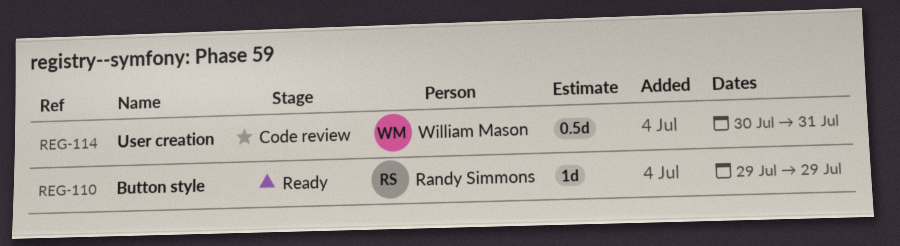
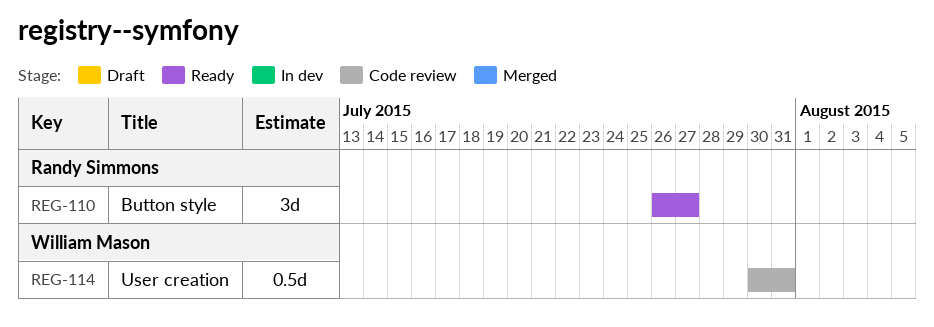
REG-110, estimate: 1d -> 3d
REG-110, start: Jul 29 -> Jul 26
REG-110, due: Jul 29 -> Jul 27

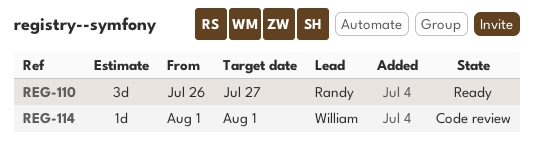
REG-114, estimate: 0.5d -> 1d
REG-114, start: Jul 30 -> Aug 1
REG-114, due: Jul 31 -> Aug 1

